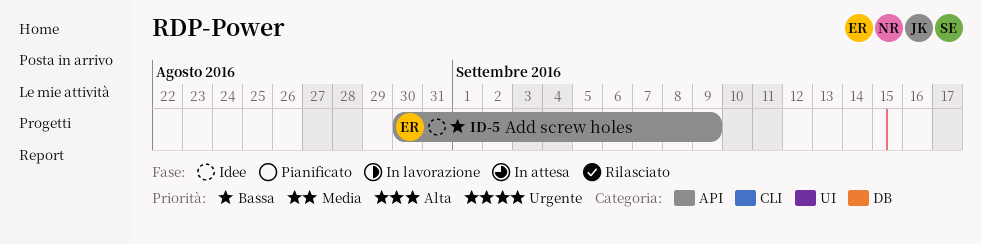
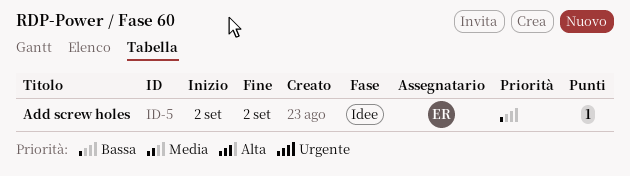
ID-5, start: Aug 30 -> Sep 2
ID-5, due: Sep 9 -> Sep 2

